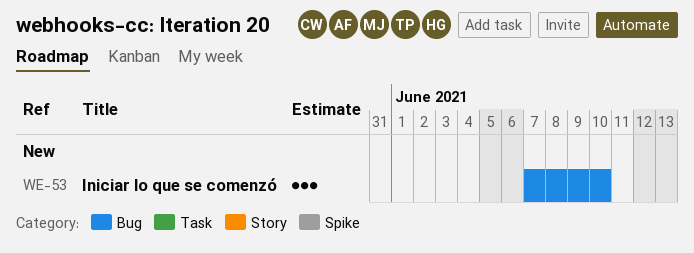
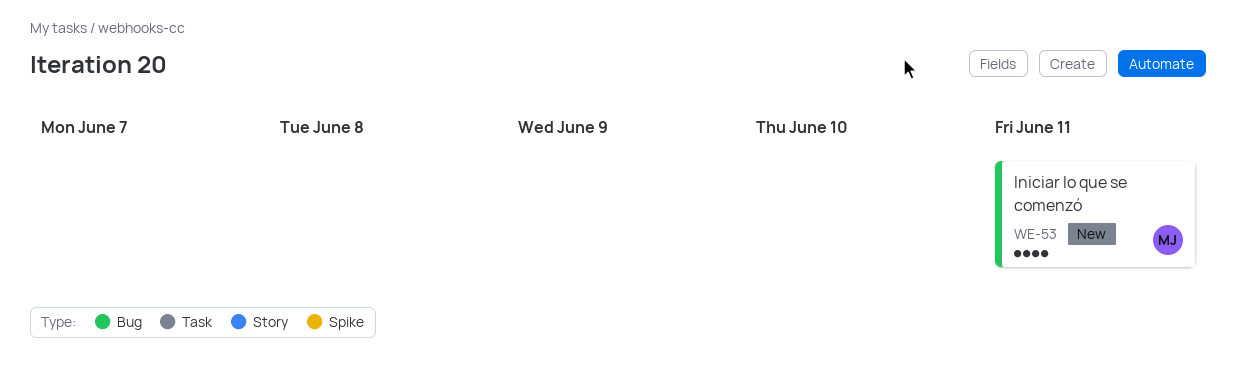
WE-53, estimate: 3 -> 4
WE-53, due: Jun 10 -> Jun 11

